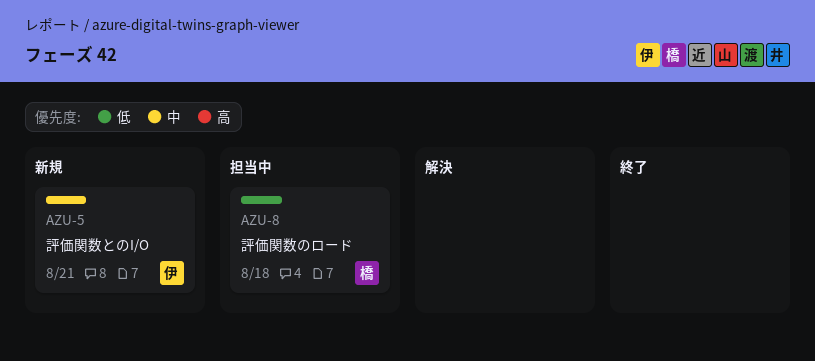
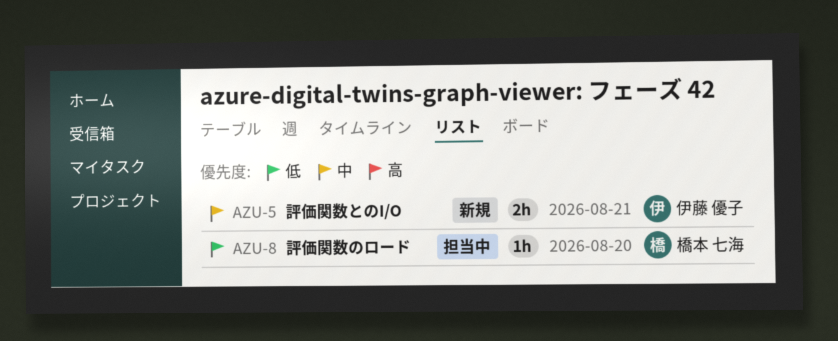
AZU-8, due: Aug 18 -> Aug 20

